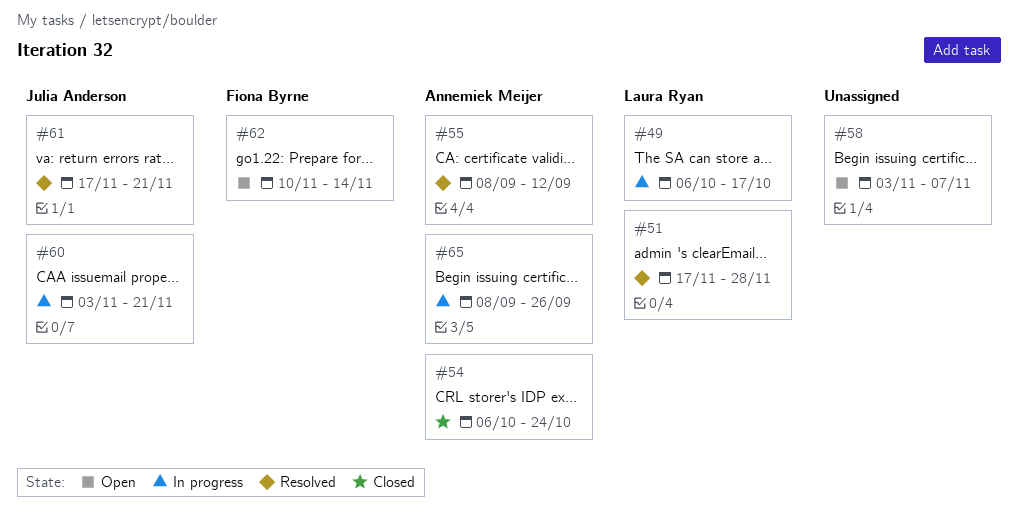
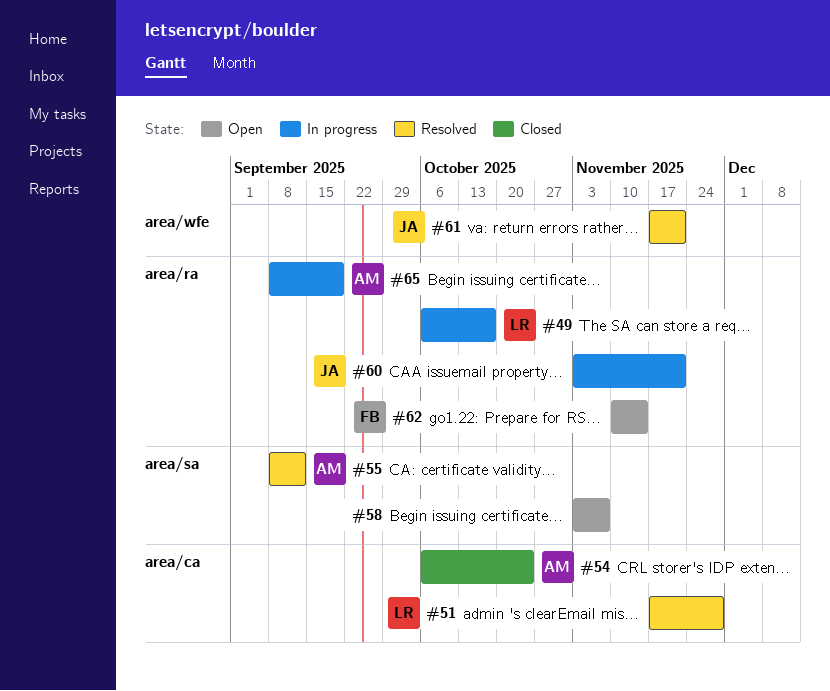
#65, due: Sep 26 -> Sep 19

